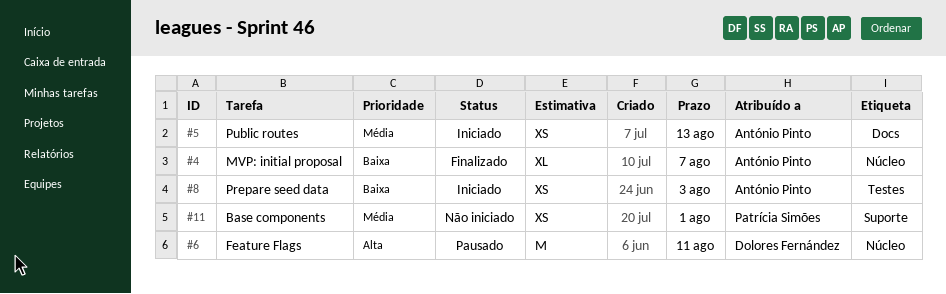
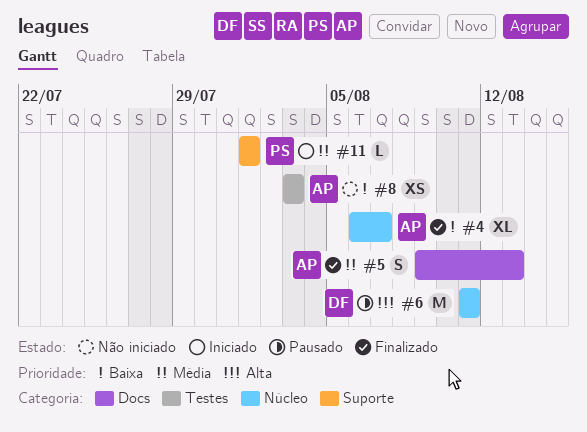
#5, status: Iniciado -> Finalizado
#5, estimate: XS -> S
#8, status: Iniciado -> Não iniciado
#11, status: Não iniciado -> Iniciado
#11, estimate: XS -> L

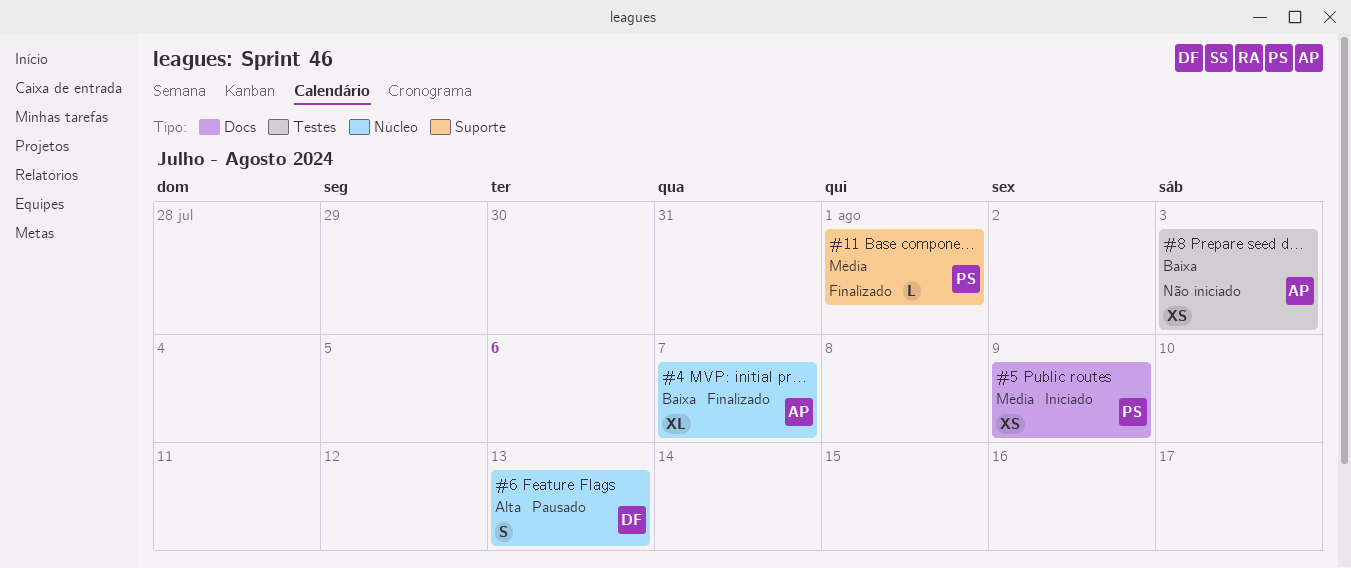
#5, status: Finalizado -> Iniciado
#5, owner: AP -> PS
#5, estimate: S -> XS
#5, due: Aug 13 -> Aug 9
#6, estimate: M -> S
#6, due: Aug 11 -> Aug 13
#11, status: Iniciado -> Finalizado

